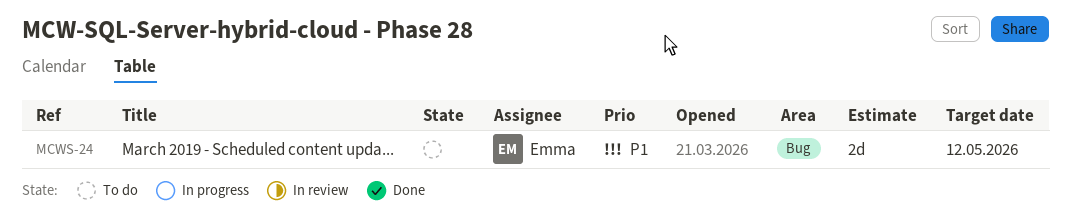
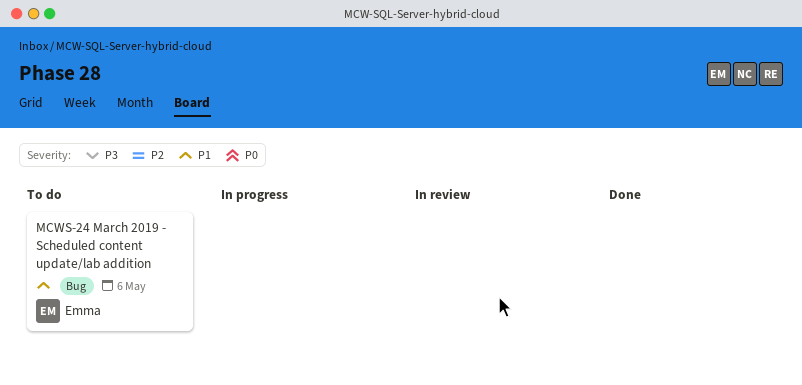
MCWS-24, due: May 12 -> May 6

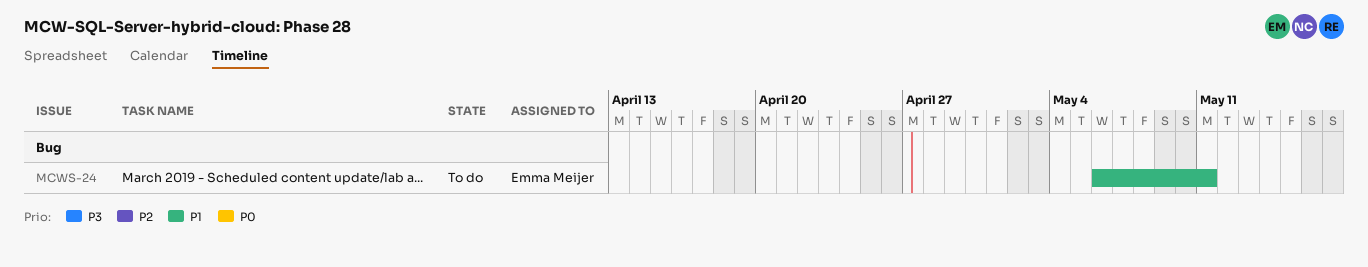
MCWS-24, due: May 6 -> May 11

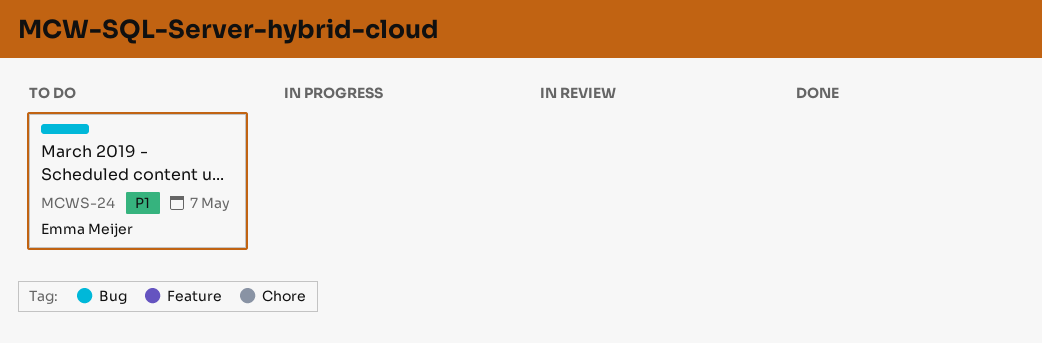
MCWS-24, due: May 11 -> May 7

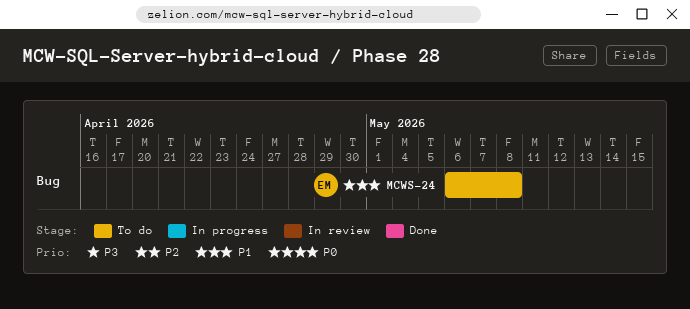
MCWS-24, due: May 7 -> May 8

